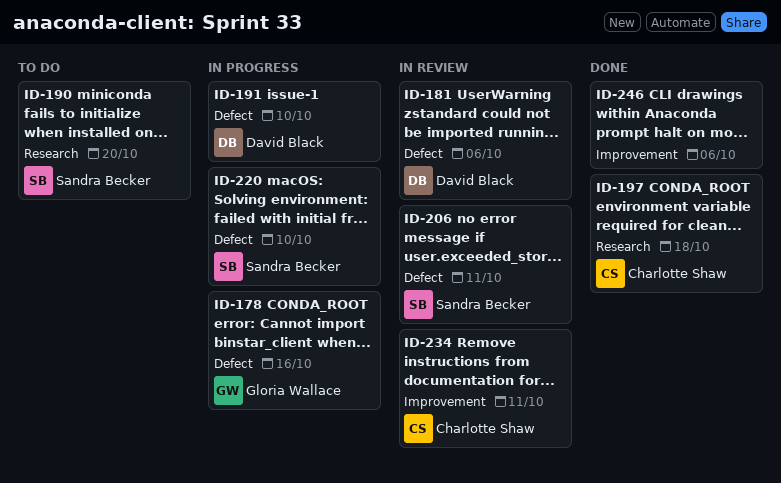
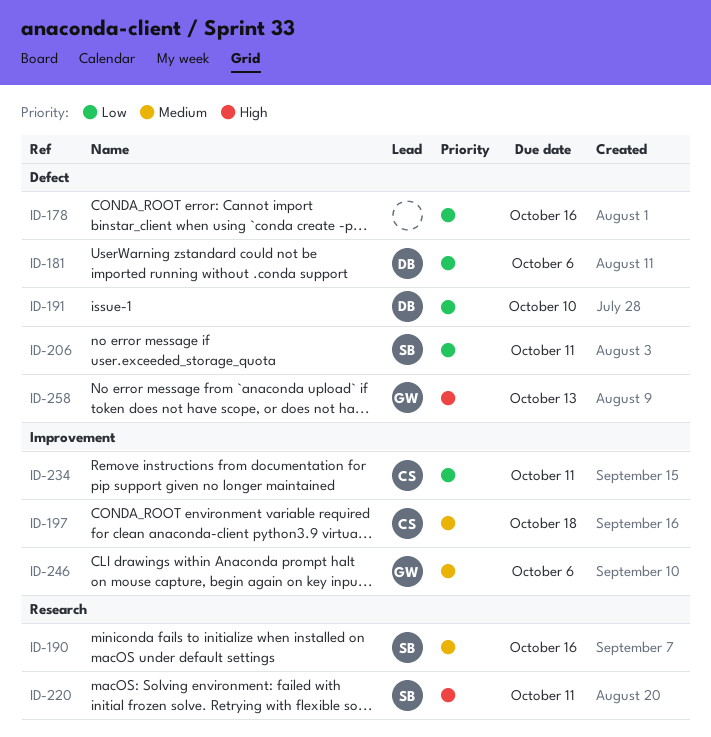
ID-178, owner: Gloria Wallace -> none
ID-190, due: Oct 20 -> Oct 16
ID-197, label: Research -> Improvement
ID-220, label: Defect -> Research
ID-220, due: Oct 10 -> Oct 11
ID-246, owner: none -> Gloria Wallace
ID-258: none -> present

